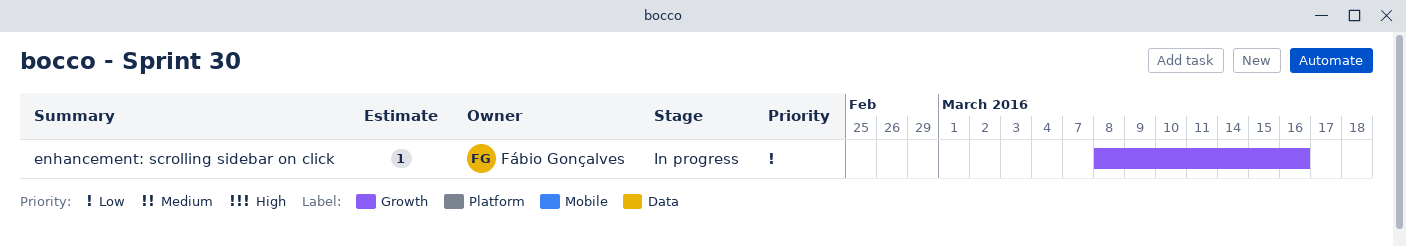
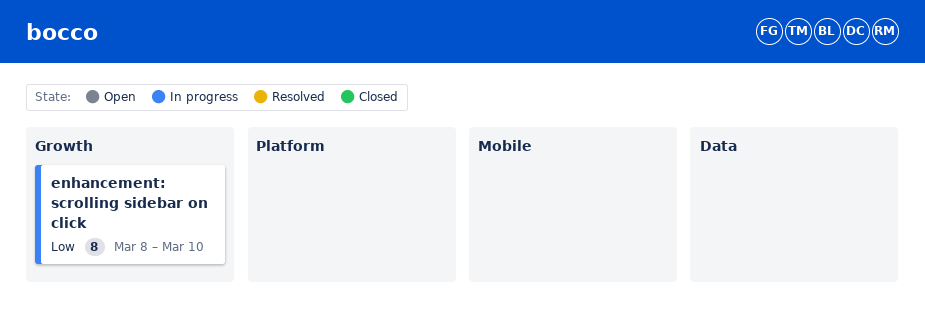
enhancement: scrolling sidebar on click, estimate: 1 -> 8
enhancement: scrolling sidebar on click, due: Mar 16 -> Mar 10

